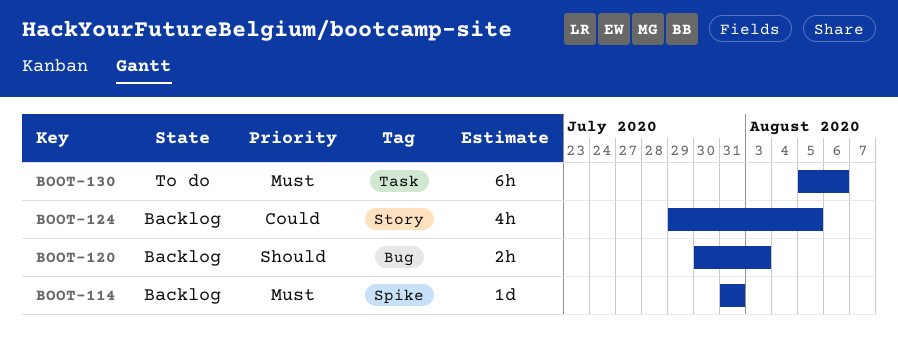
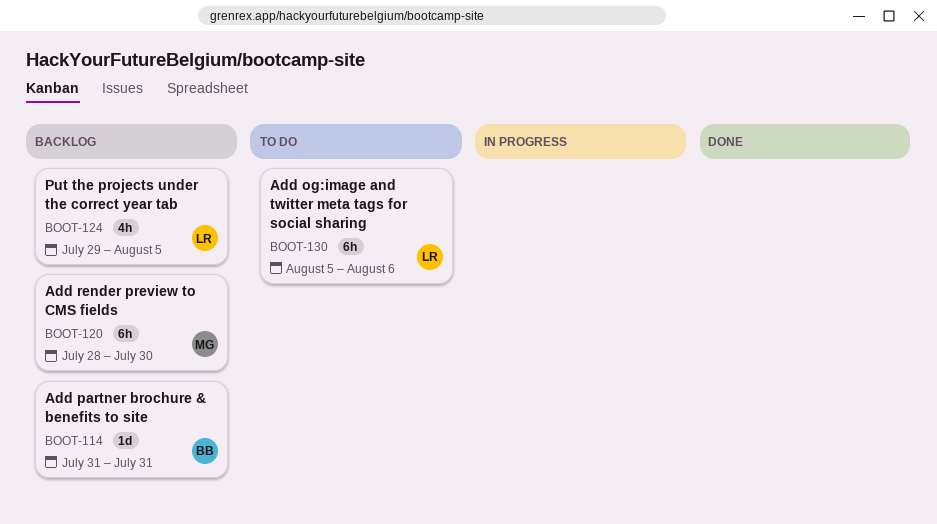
BOOT-120, estimate: 2h -> 6h
BOOT-120, start: Jul 30 -> Jul 28
BOOT-120, due: Aug 3 -> Jul 30

